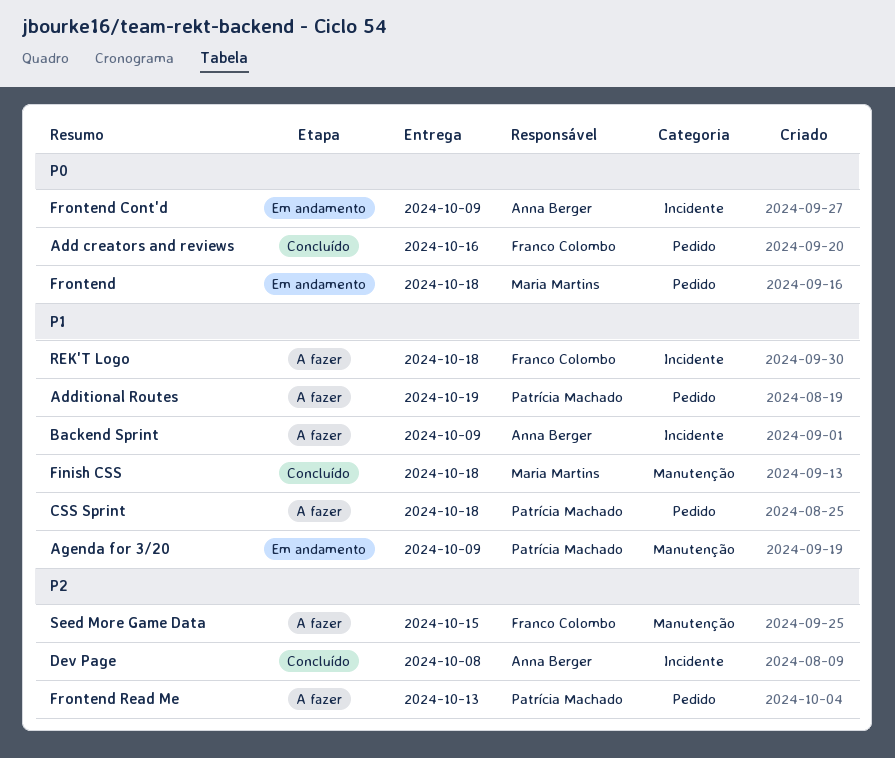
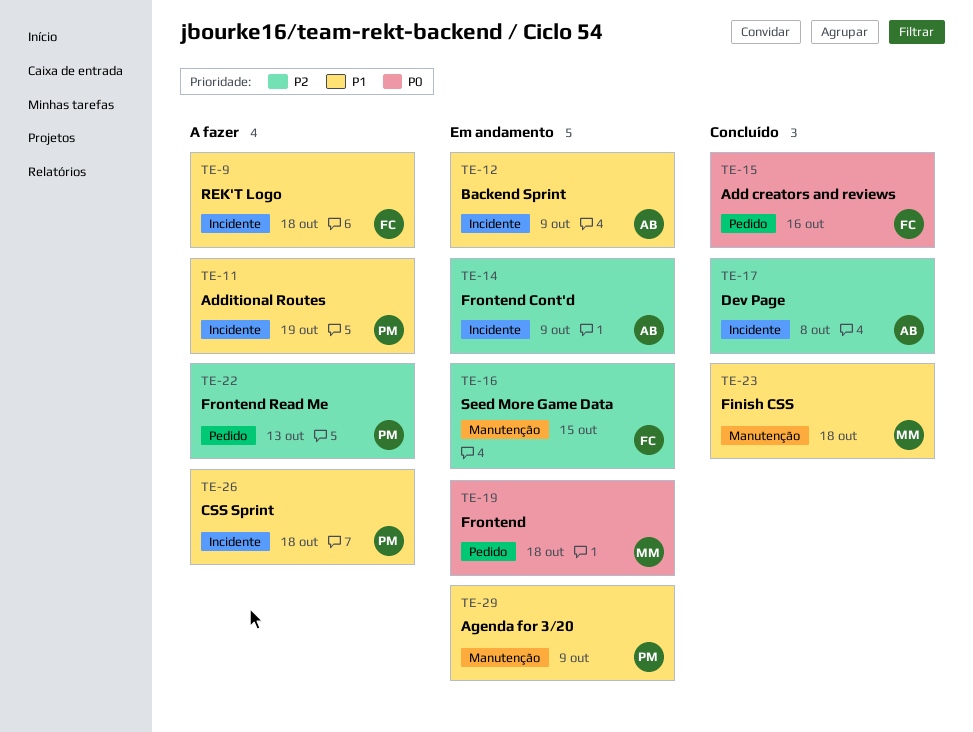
Additional Routes, label: Pedido -> Incidente
Backend Sprint, status: A fazer -> Em andamento
CSS Sprint, label: Pedido -> Incidente
Frontend Cont'd, priority: P0 -> P2
Seed More Game Data, status: A fazer -> Em andamento

